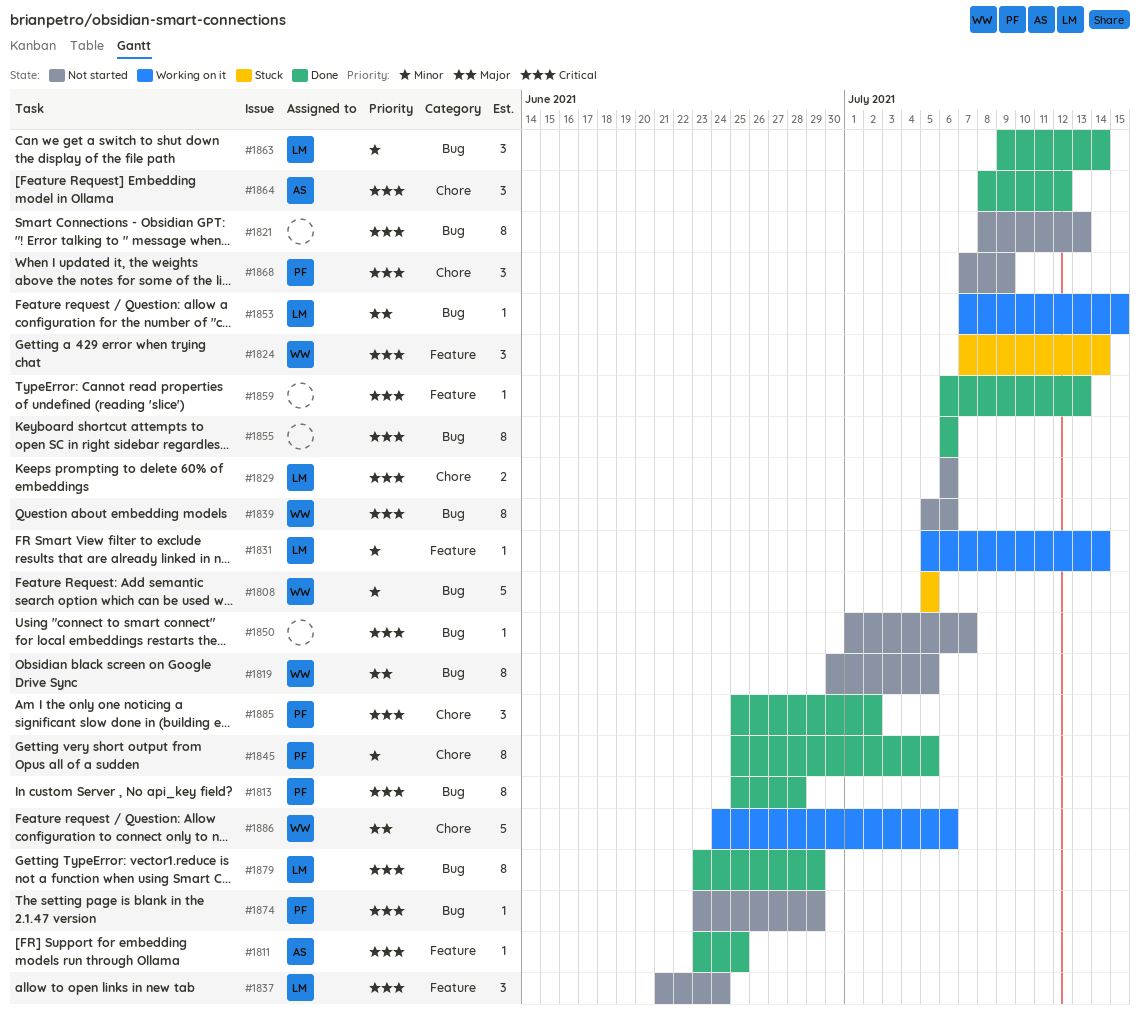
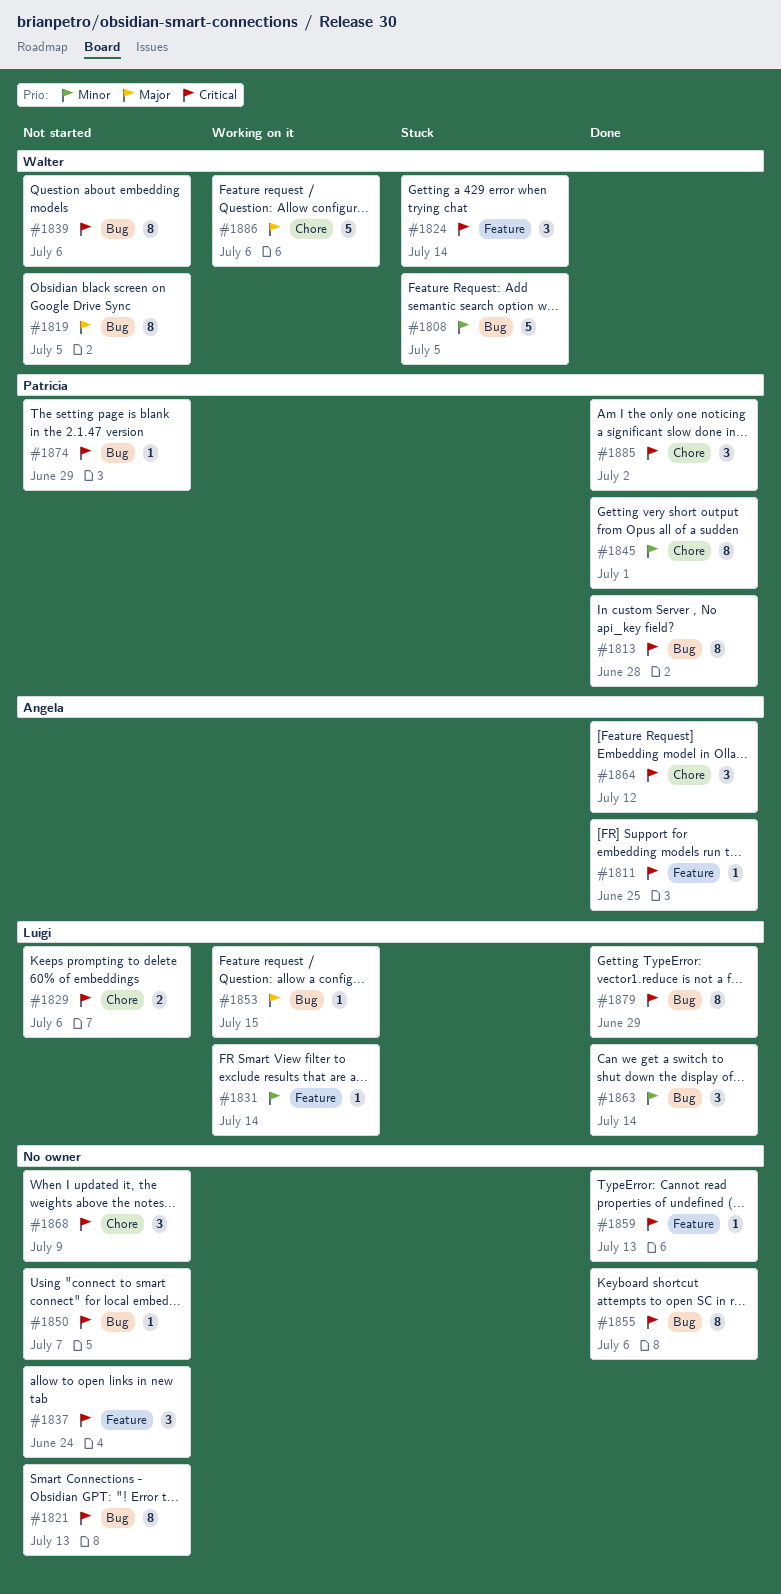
#1837, owner: Luigi -> none
#1845, due: Jul 5 -> Jul 1
#1868, owner: Patricia -> none

